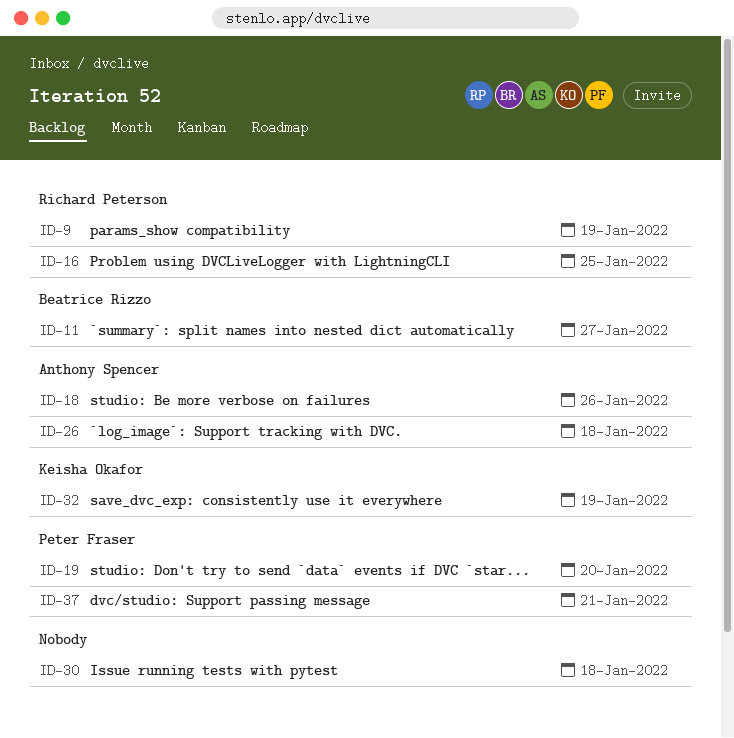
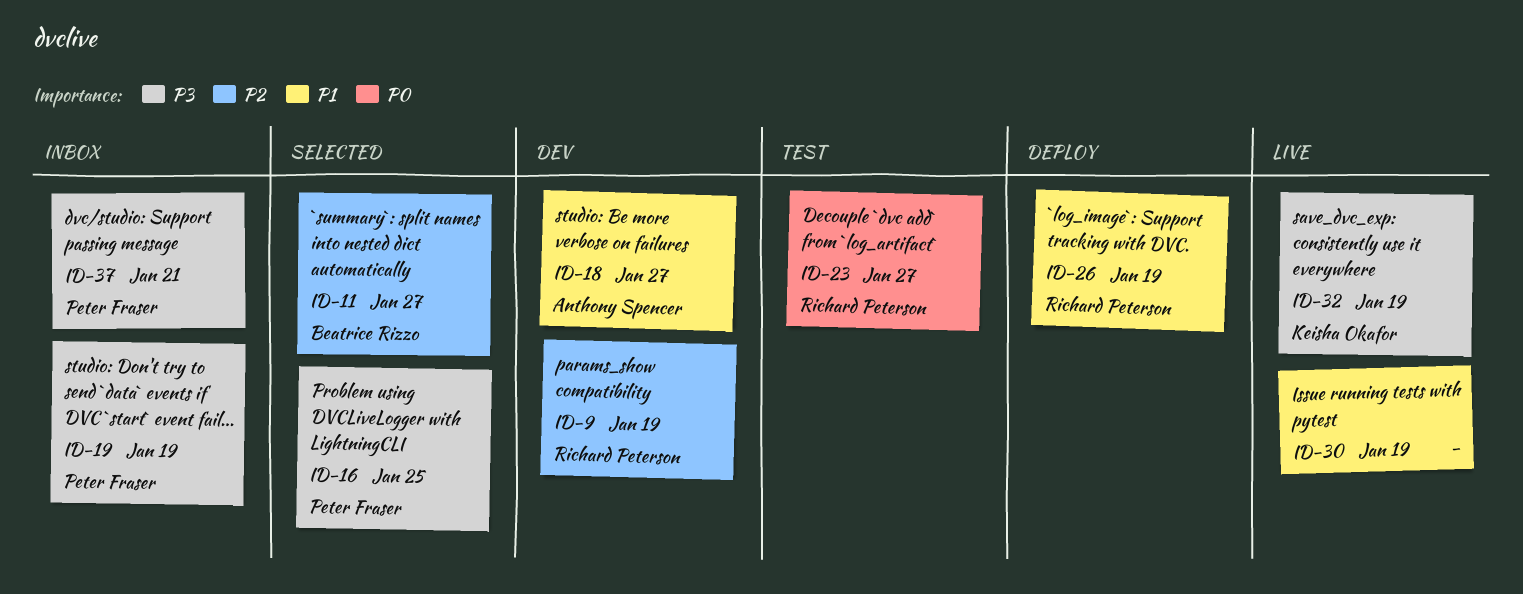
ID-16, owner: Richard Peterson -> Peter Fraser
ID-18, due: Jan 26 -> Jan 27
ID-19, due: Jan 20 -> Jan 19
ID-23: none -> present
ID-26, owner: Anthony Spencer -> Richard Peterson
ID-26, due: Jan 18 -> Jan 19
ID-30, due: Jan 18 -> Jan 19

